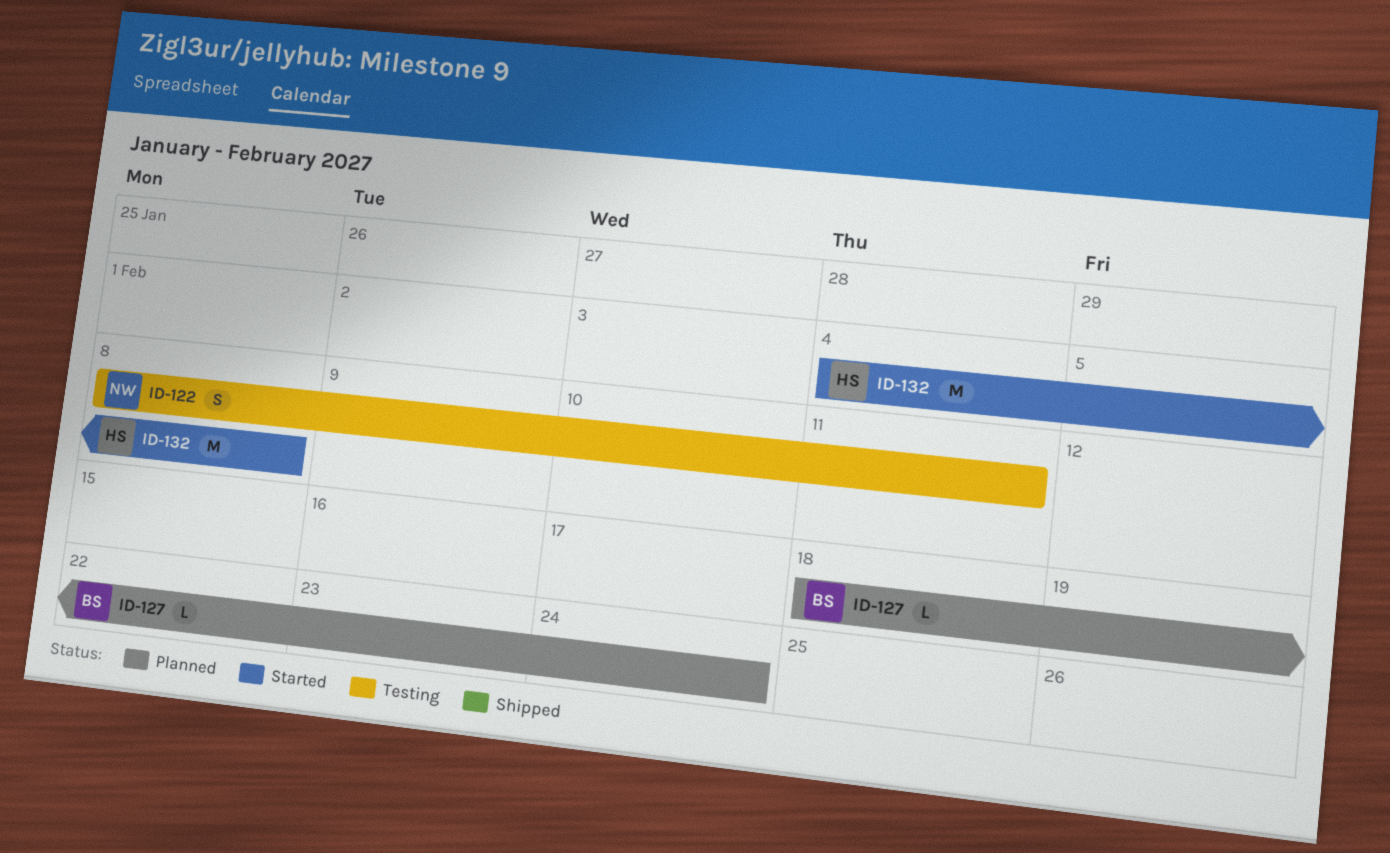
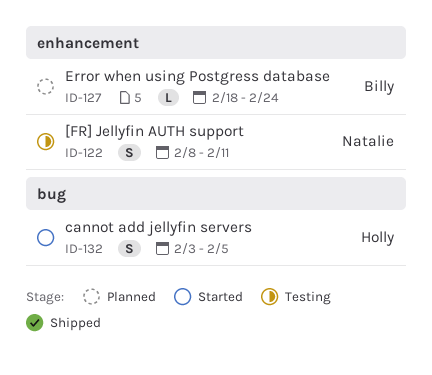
ID-132, estimate: M -> S
ID-132, start: Feb 4 -> Feb 3
ID-132, due: Feb 8 -> Feb 5

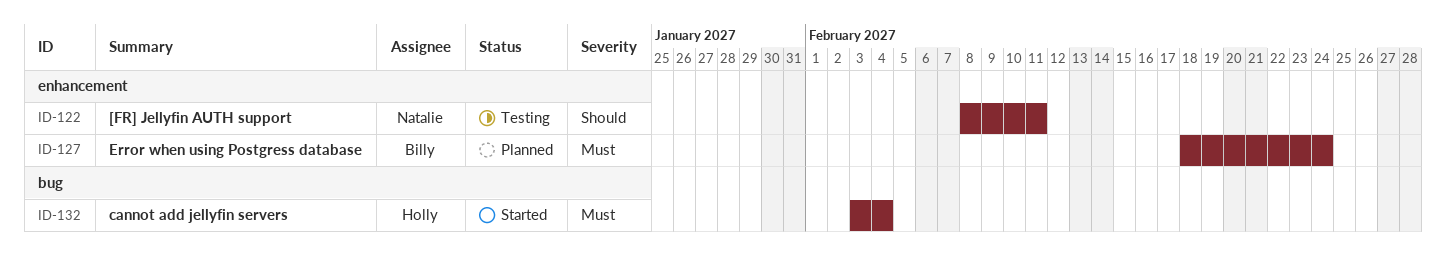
ID-132, due: Feb 5 -> Feb 4

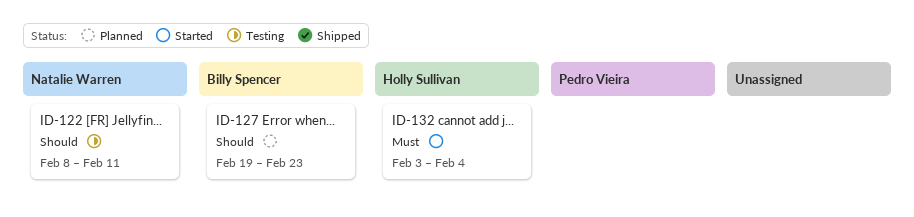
ID-127, priority: Must -> Should
ID-127, start: Feb 18 -> Feb 19
ID-127, due: Feb 24 -> Feb 23

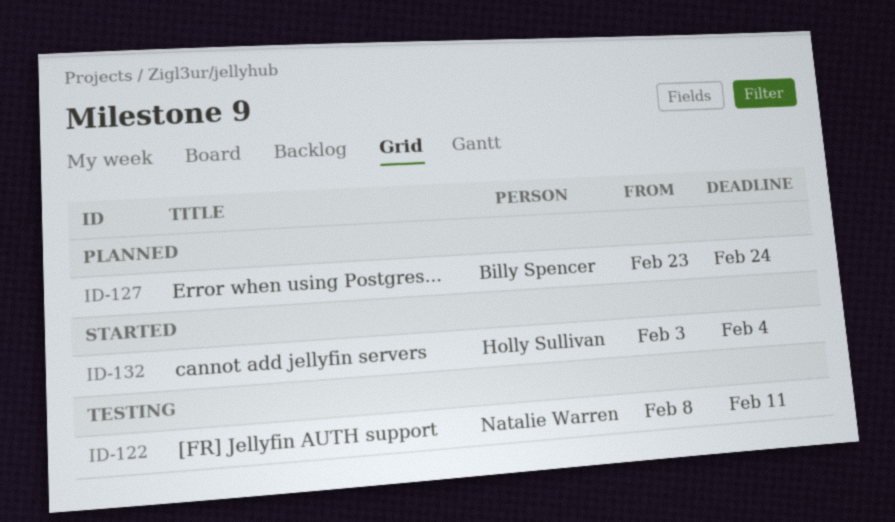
ID-127, start: Feb 19 -> Feb 23
ID-127, due: Feb 23 -> Feb 24

